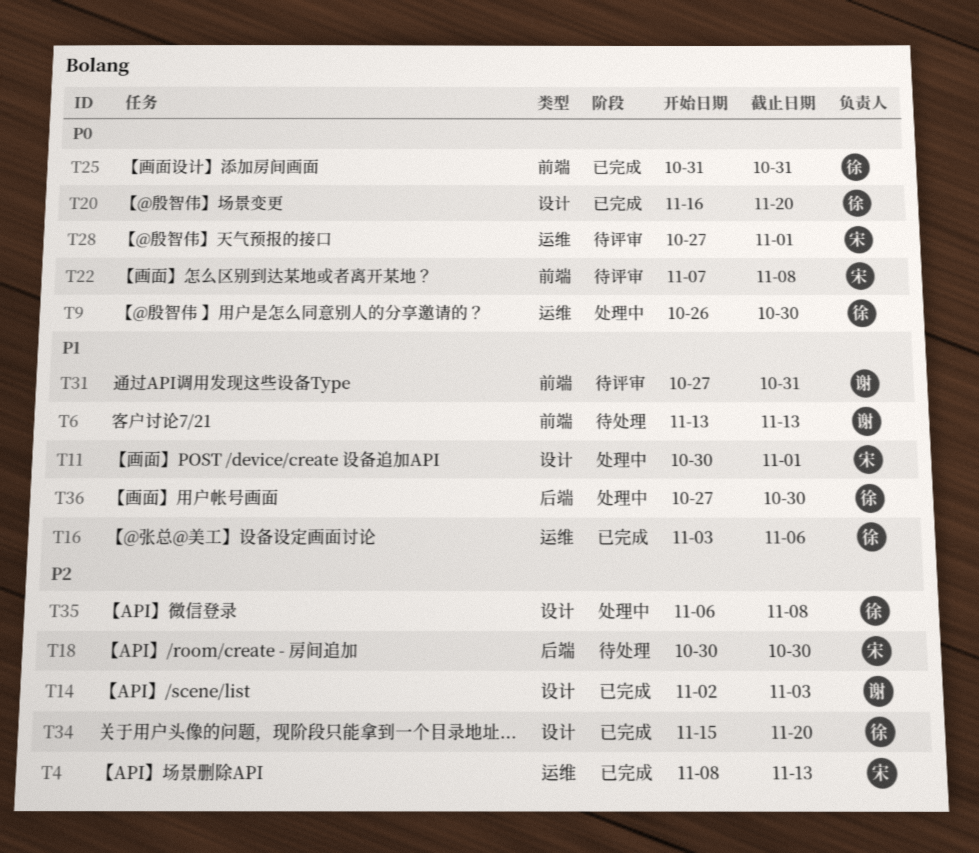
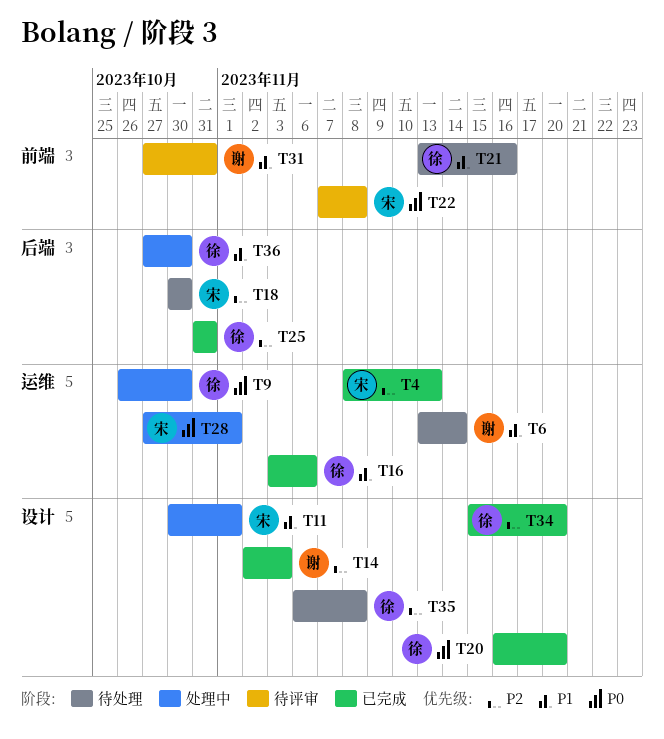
T6, label: 前端 -> 运维
T6, due: Nov 13 -> Nov 14
T21: none -> present
T25, priority: P0 -> P2
T25, label: 前端 -> 后端
T28, status: 待评审 -> 处理中
T35, status: 处理中 -> 待处理

